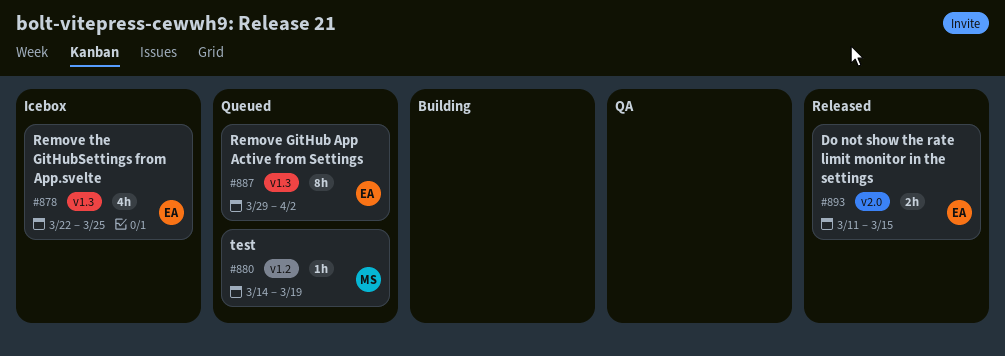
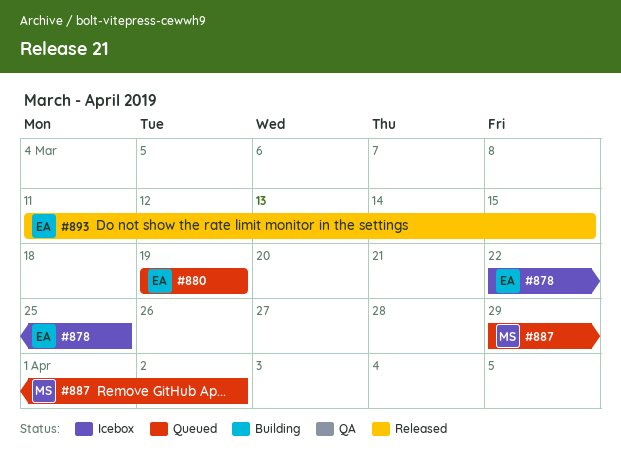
#880, owner: MS -> EA
#880, start: Mar 14 -> Mar 19
#887, owner: EA -> MS

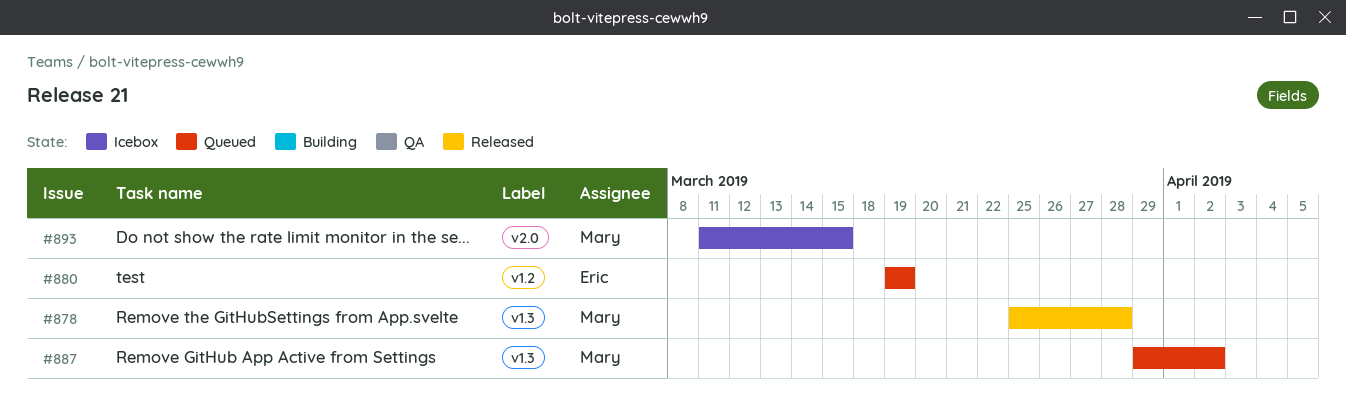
#878, status: Icebox -> Released
#878, owner: Eric -> Mary
#878, start: Mar 22 -> Mar 25
#878, due: Mar 25 -> Mar 28
#893, status: Released -> Icebox
#893, owner: Eric -> Mary

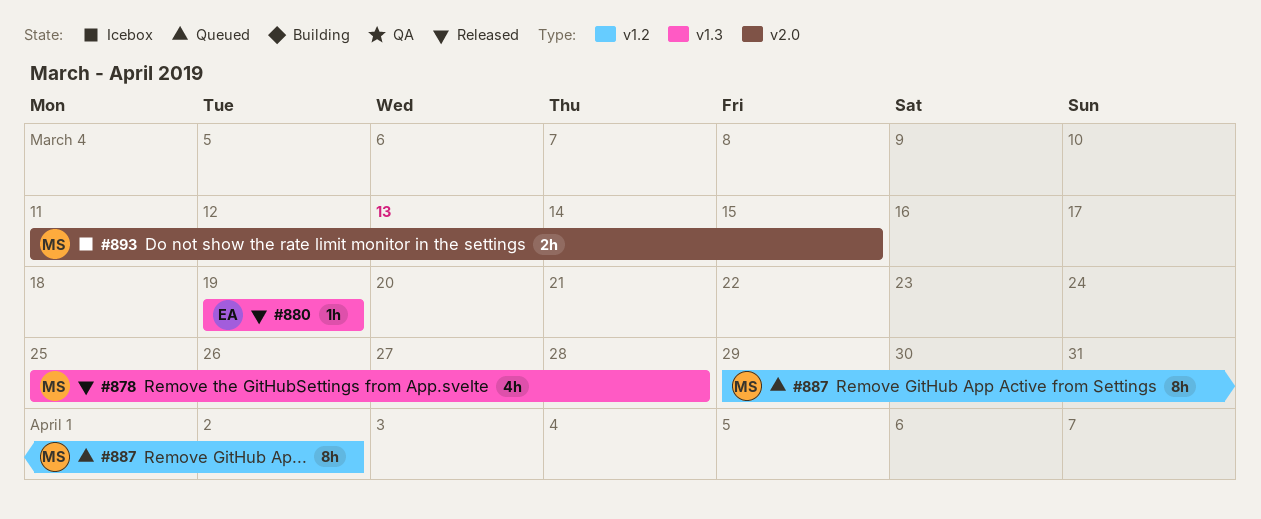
#880, status: Queued -> Released
#880, label: v1.2 -> v1.3
#887, label: v1.3 -> v1.2

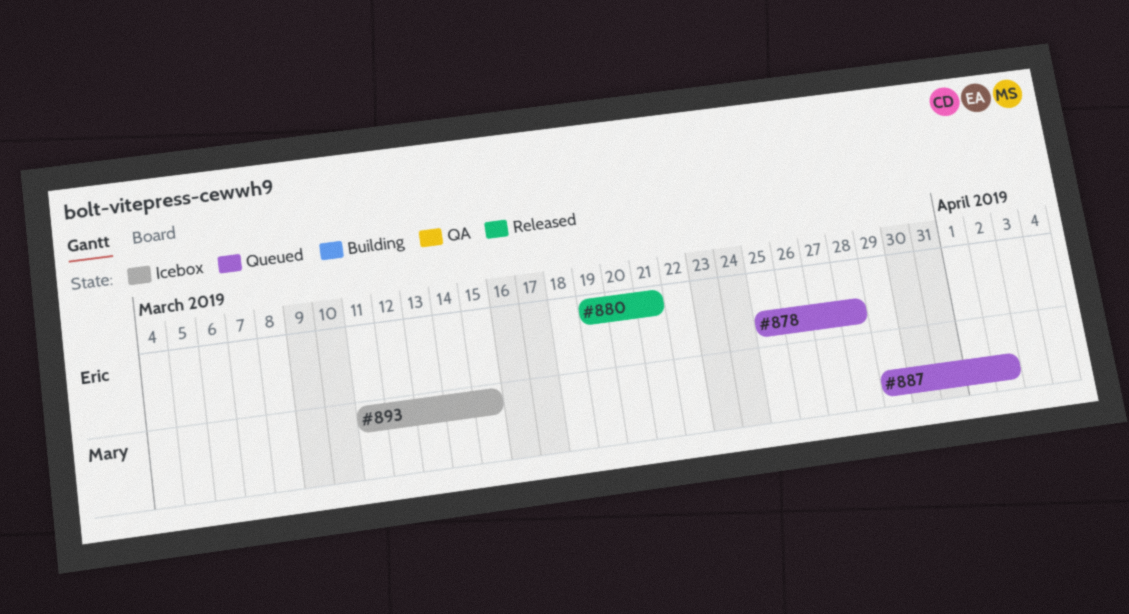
#878, status: Released -> Queued
#878, owner: Mary -> Eric
#880, due: Mar 19 -> Mar 21

